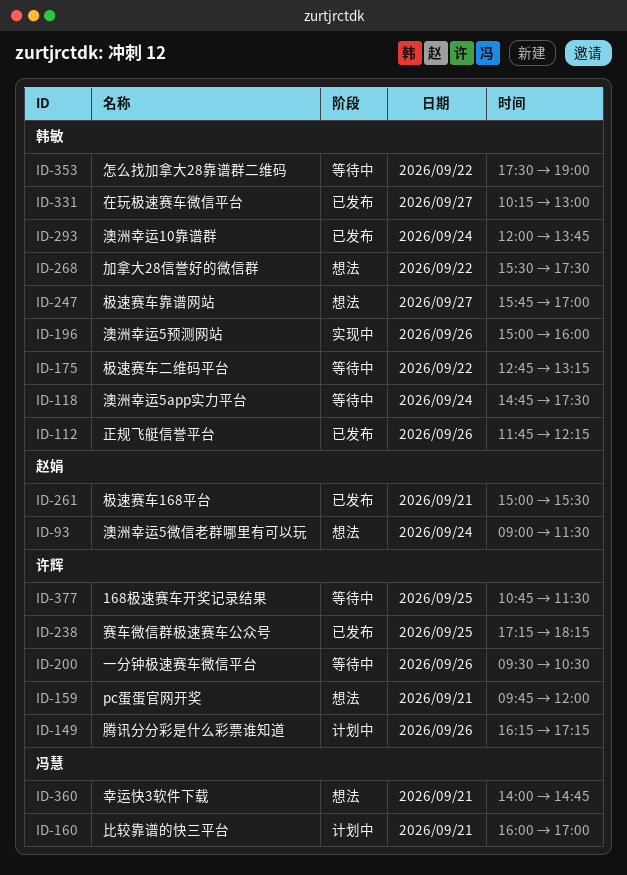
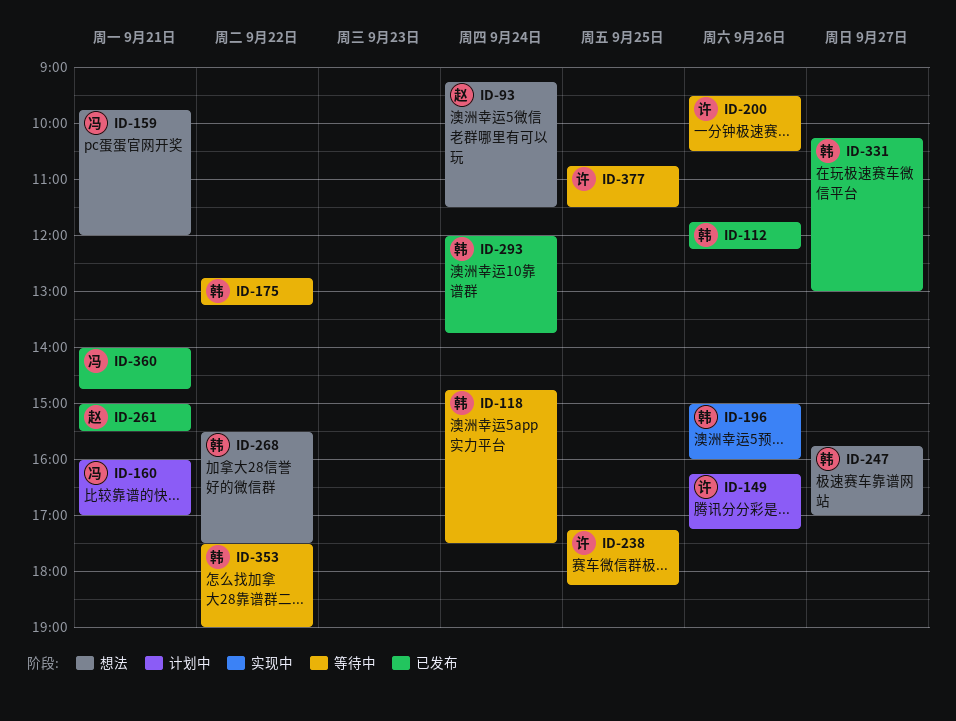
ID-93, begins: 09:00 -> 09:15
ID-159, owner: 许辉 -> 冯慧
ID-238, status: 已发布 -> 等待中
ID-360, status: 想法 -> 已发布

